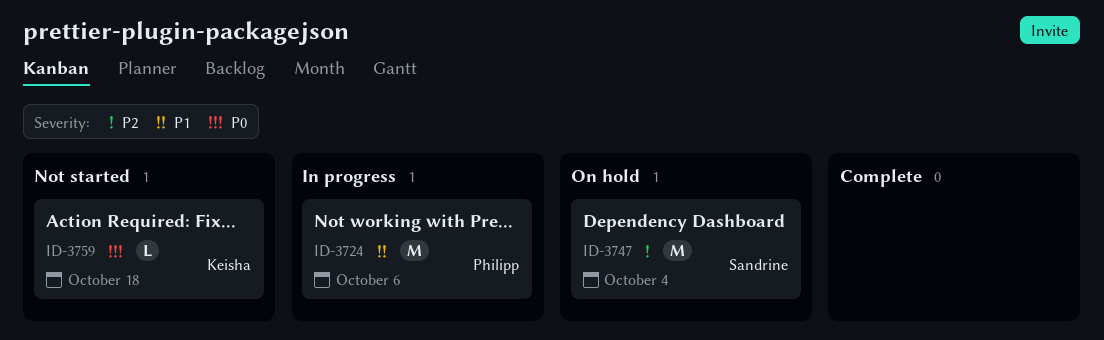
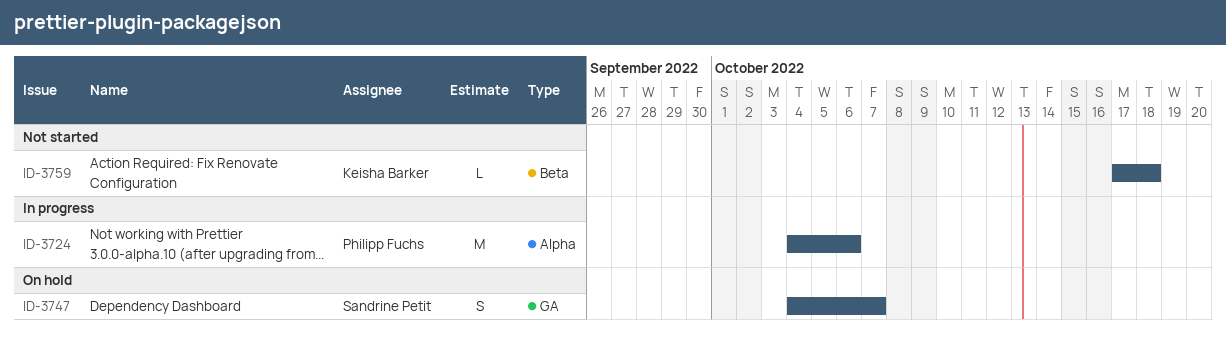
ID-3747, estimate: M -> S
ID-3747, due: Oct 4 -> Oct 7

